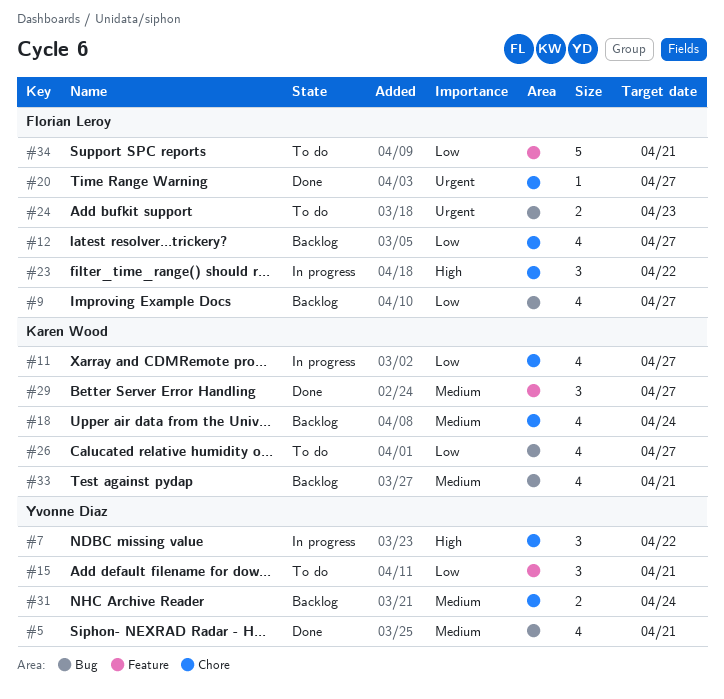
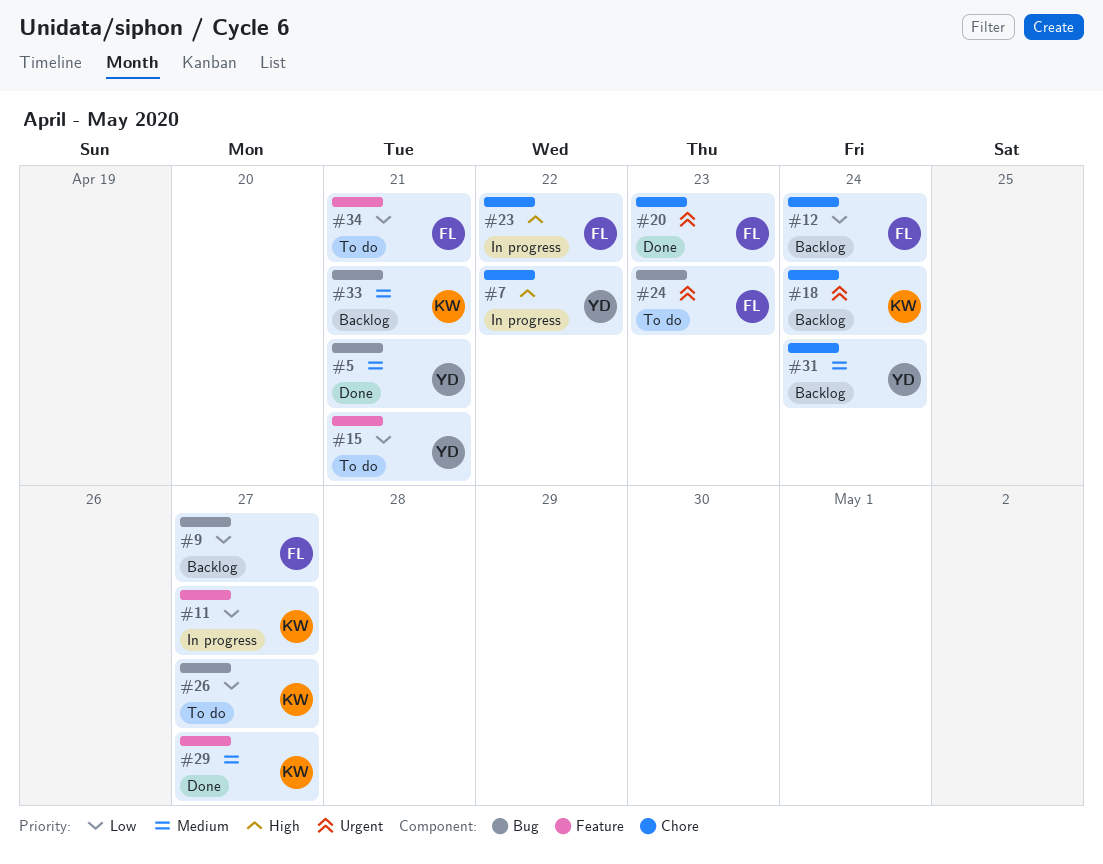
#11, label: Chore -> Feature
#12, due: Apr 27 -> Apr 24
#18, priority: Medium -> Urgent
#20, due: Apr 27 -> Apr 23

